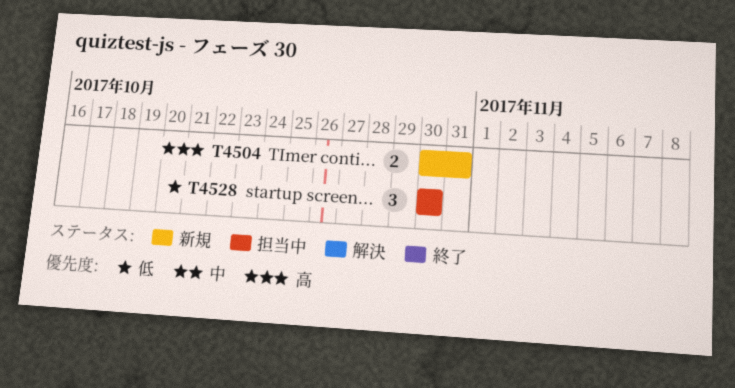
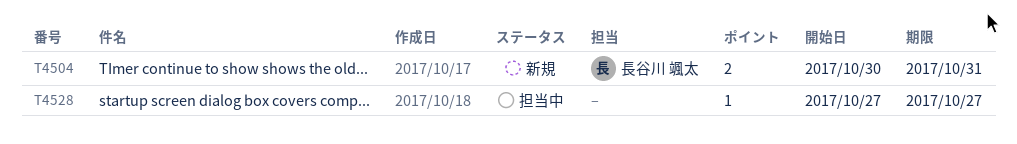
T4528, estimate: 3 -> 1
T4528, start: Oct 30 -> Oct 27
T4528, due: Oct 30 -> Oct 27

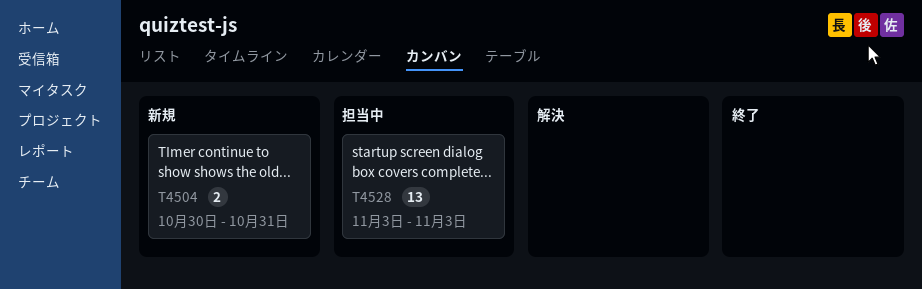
T4528, estimate: 1 -> 13
T4528, start: Oct 27 -> Nov 3
T4528, due: Oct 27 -> Nov 3

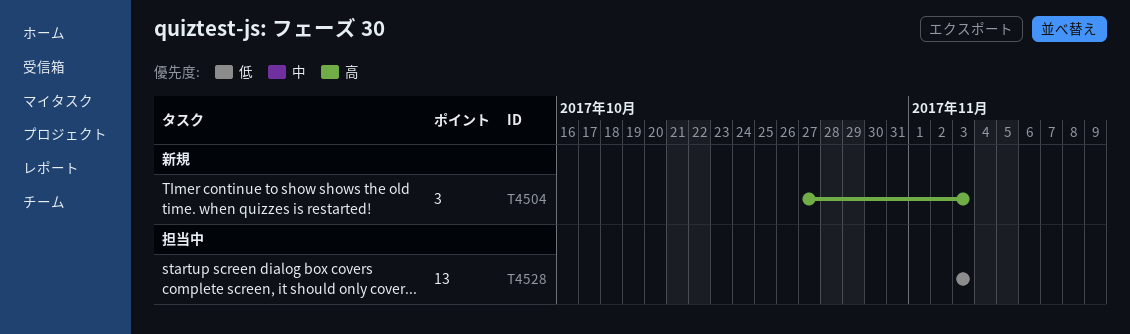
T4504, estimate: 2 -> 3
T4504, start: Oct 30 -> Oct 27
T4504, due: Oct 31 -> Nov 3

